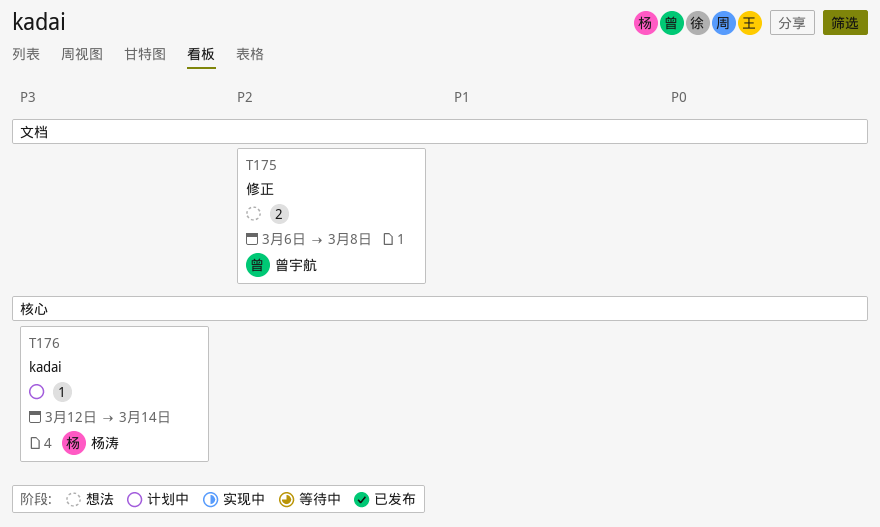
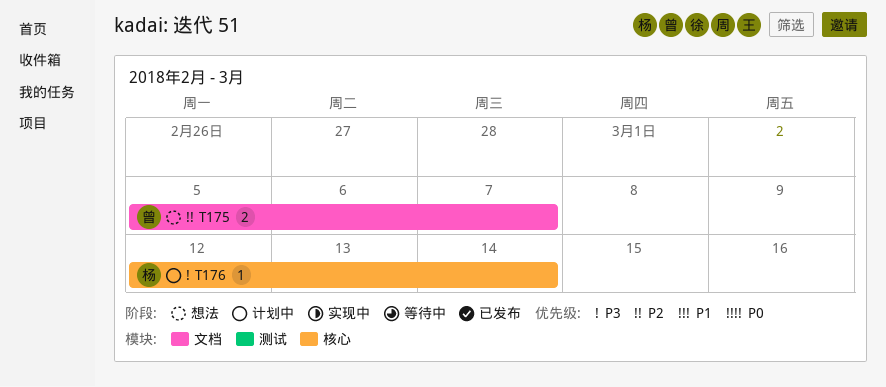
T175, start: Mar 6 -> Mar 5
T175, due: Mar 8 -> Mar 7

